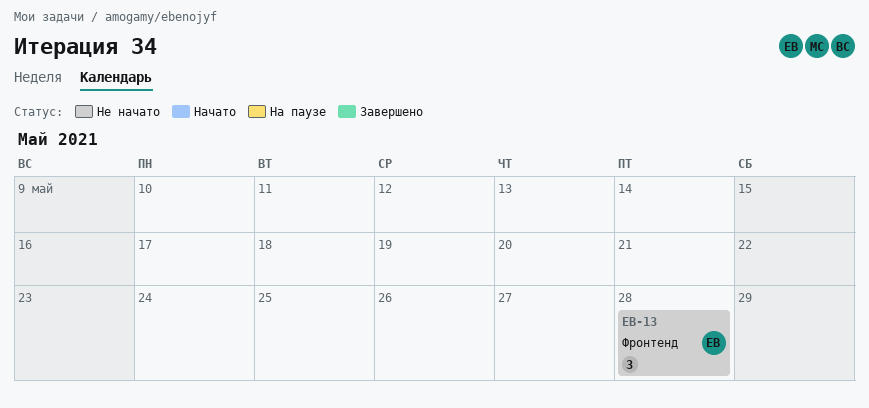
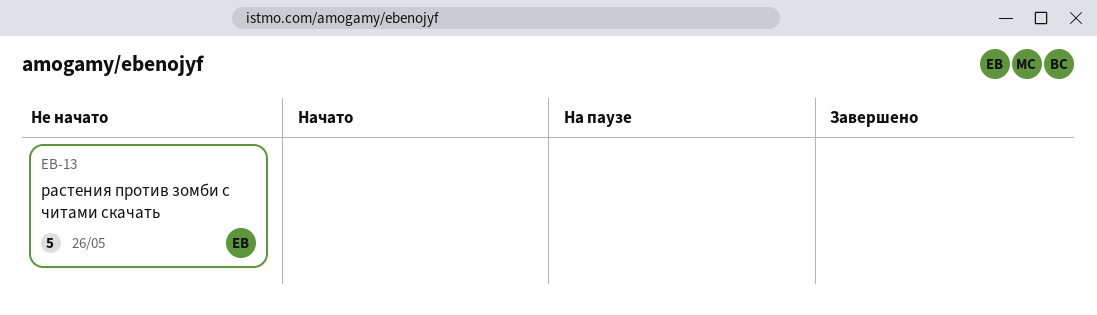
EB-13, estimate: 3 -> 5
EB-13, due: May 28 -> May 26

